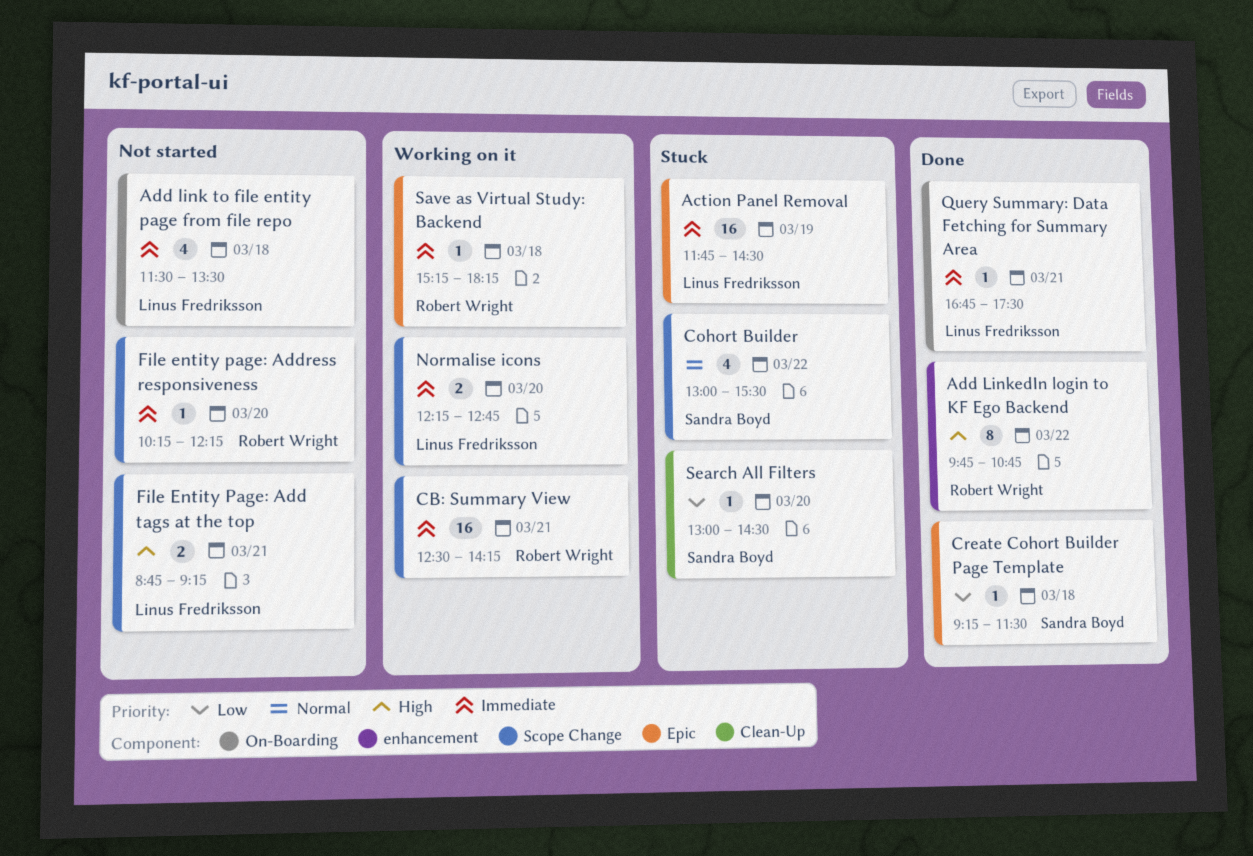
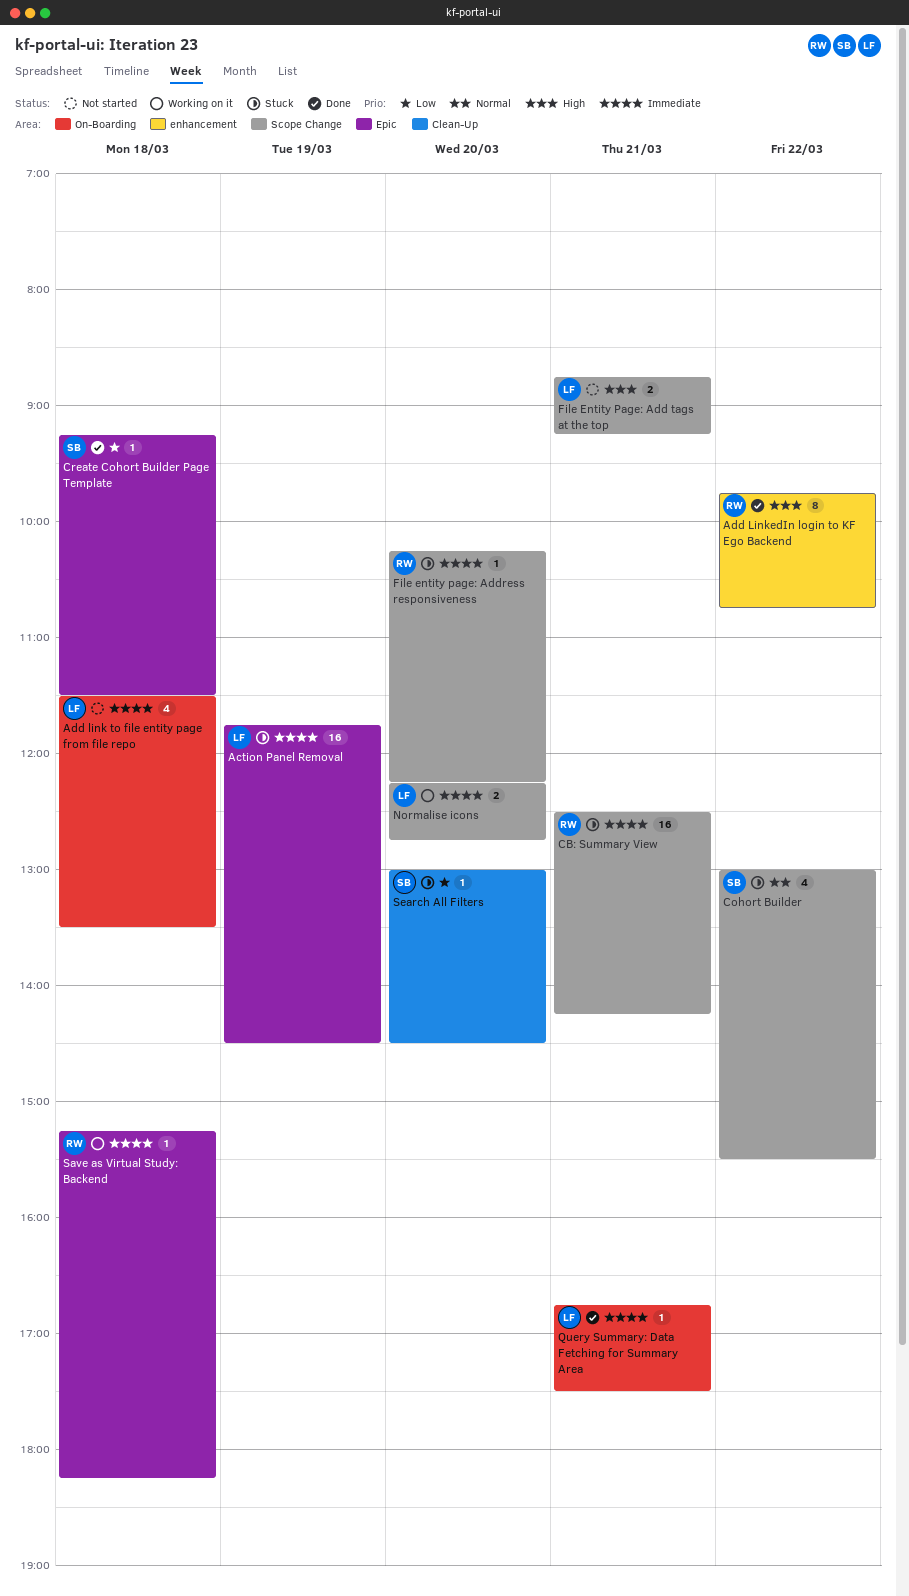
CB: Summary View, status: Working on it -> Stuck
File entity page: Address responsiveness, status: Not started -> Stuck

